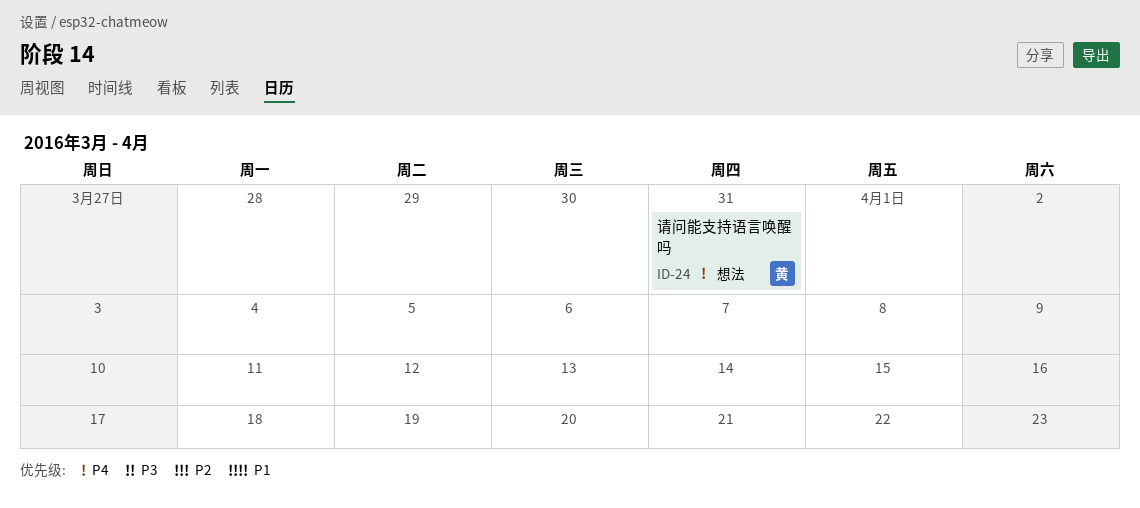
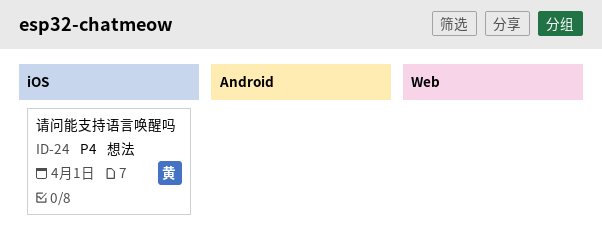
ID-24, due: Mar 31 -> Apr 1

